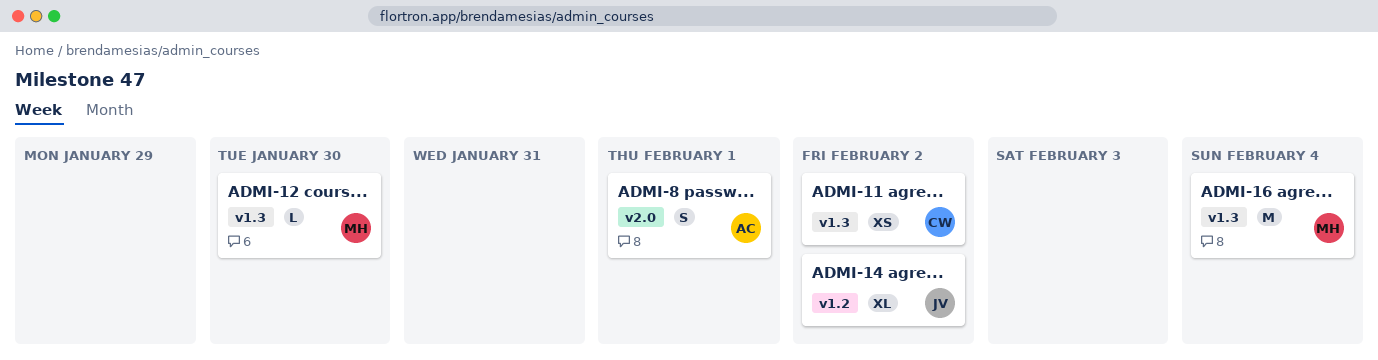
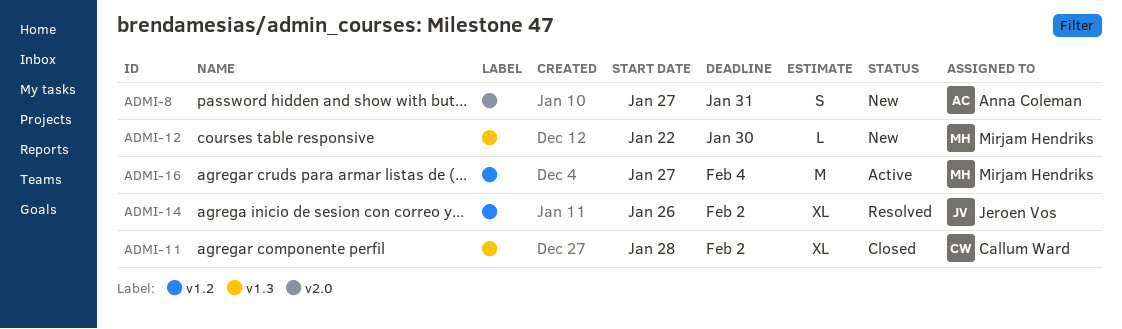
ADMI-8, due: Feb 1 -> Jan 31
ADMI-11, estimate: XS -> XL
ADMI-16, label: v1.3 -> v1.2

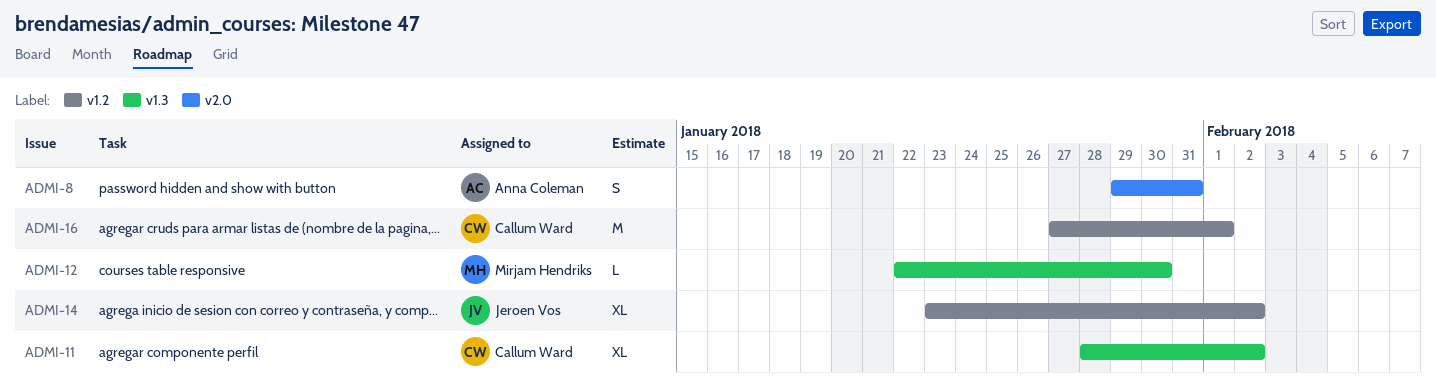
ADMI-8, start: Jan 27 -> Jan 29
ADMI-14, start: Jan 26 -> Jan 23
ADMI-16, owner: Mirjam Hendriks -> Callum Ward
ADMI-16, due: Feb 4 -> Feb 1

